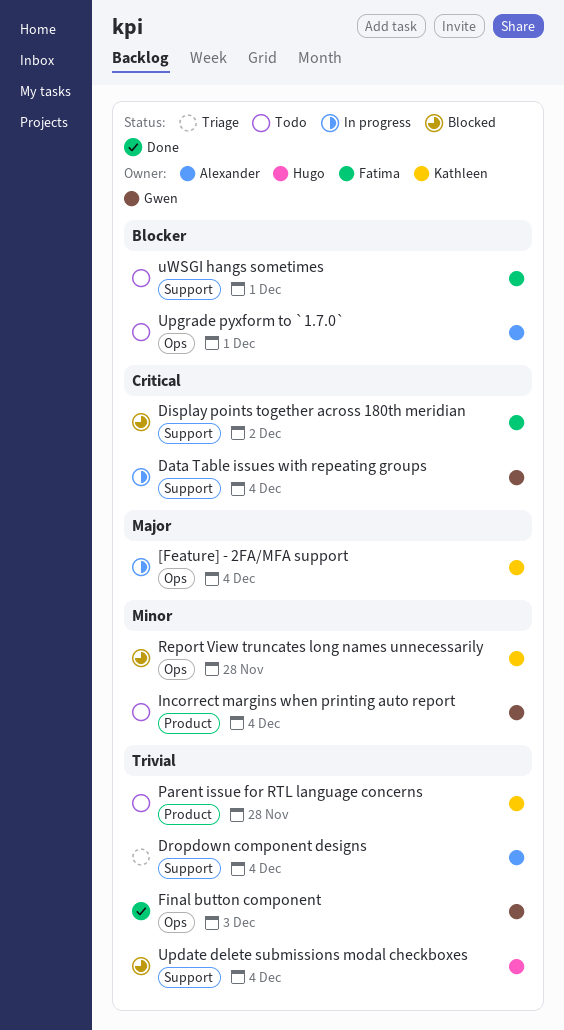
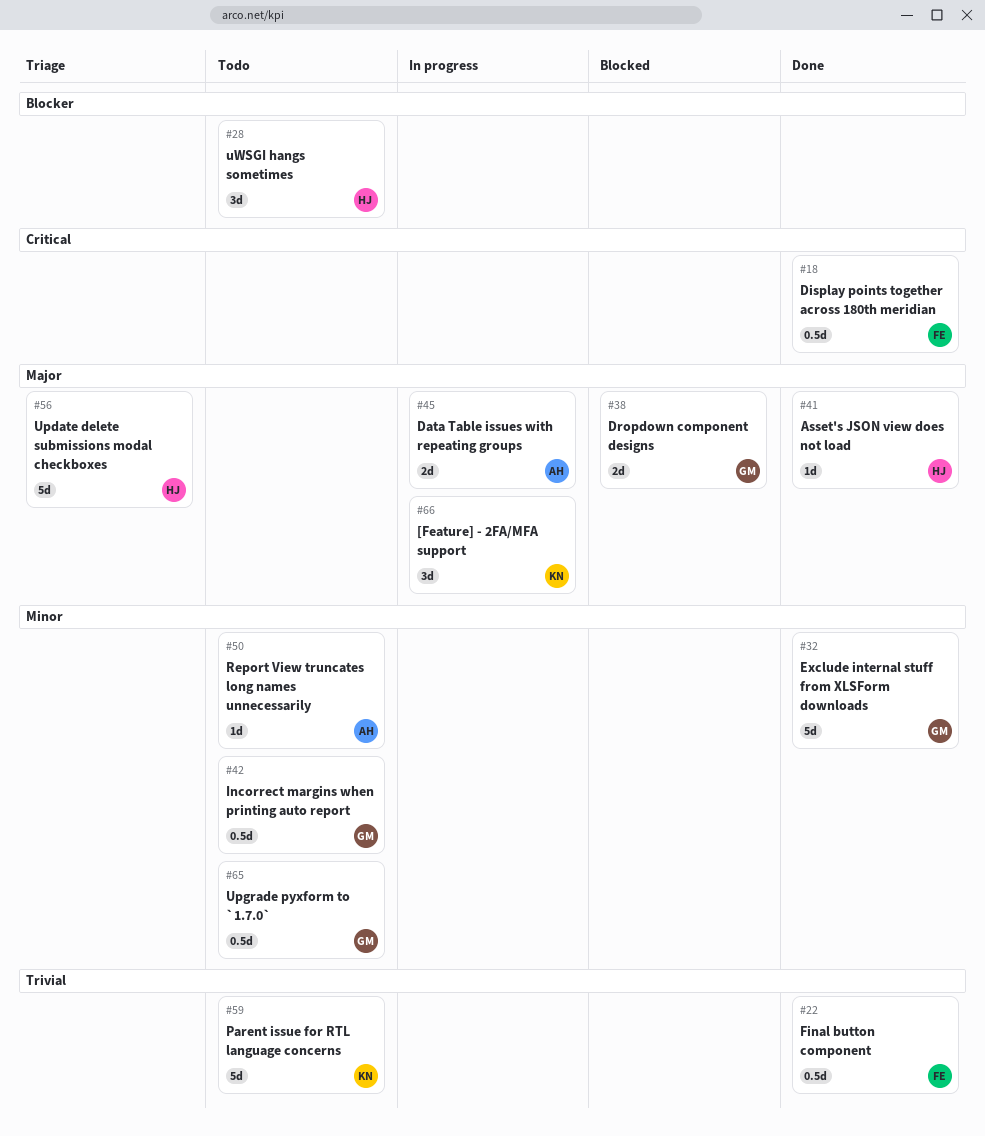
Asset's JSON view does not load: none -> present
Data Table issues with repeating groups, owner: Gwen -> Alexander
Data Table issues with repeating groups, priority: Critical -> Major
Display points together across 180th meridian, status: Blocked -> Done
Dropdown component designs, status: Triage -> Blocked
Dropdown component designs, owner: Alexander -> Gwen
Dropdown component designs, priority: Trivial -> Major
Exclude internal stuff from XLSForm downloads: none -> present
Final button component, owner: Gwen -> Fatima
Report View truncates long names unnecessarily, status: Blocked -> Todo
Report View truncates long names unnecessarily, owner: Kathleen -> Alexander
Update delete submissions modal checkboxes, status: Blocked -> Triage
Update delete submissions modal checkboxes, priority: Trivial -> Major
Upgrade pyxform to `1.7.0`, owner: Alexander -> Gwen
Upgrade pyxform to `1.7.0`, priority: Blocker -> Minor
uWSGI hangs sometimes, owner: Fatima -> Hugo

